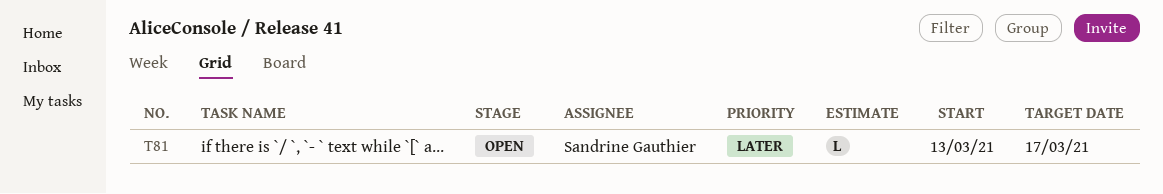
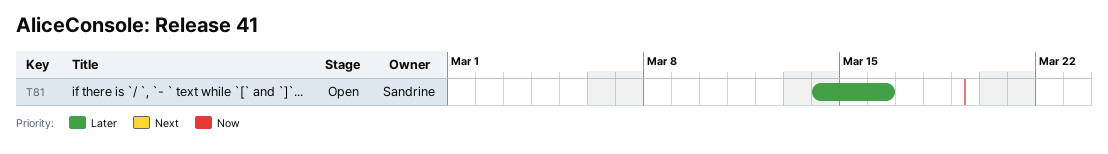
T81, start: Mar 13 -> Mar 14
T81, due: Mar 17 -> Mar 16

